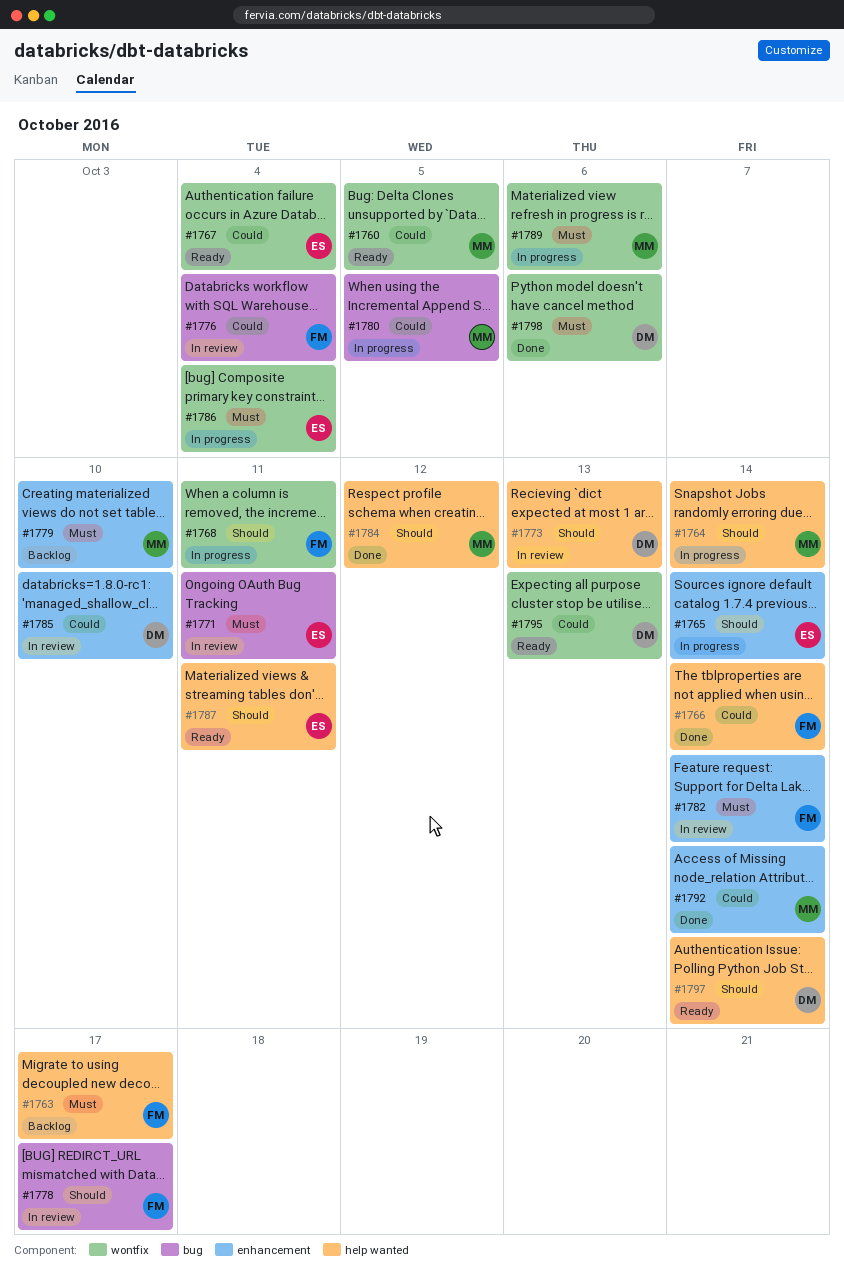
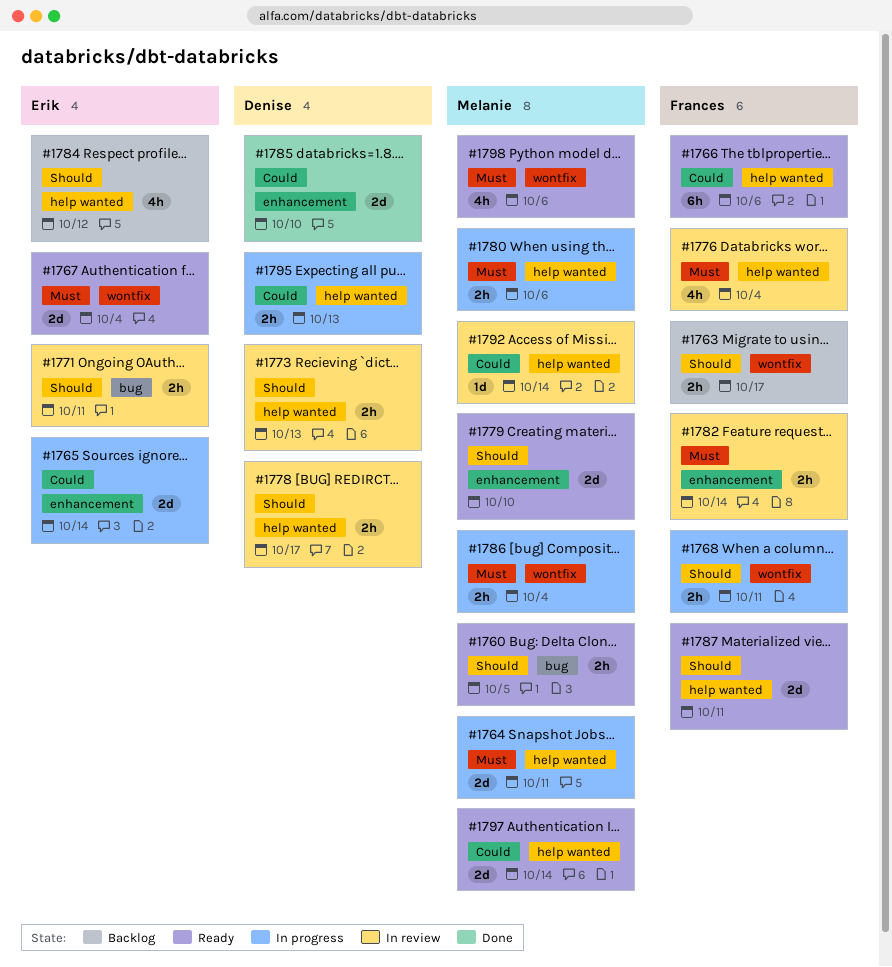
#1760, priority: Could -> Should
#1760, label: wontfix -> bug
#1763, priority: Must -> Should
#1763, label: help wanted -> wontfix
#1764, priority: Should -> Must
#1764, due: Oct 14 -> Oct 11
#1765, priority: Should -> Could
#1766, status: Done -> Ready
#1766, due: Oct 14 -> Oct 6
#1767, priority: Could -> Must
#1771, priority: Must -> Should
#1776, priority: Could -> Must
#1776, label: bug -> help wanted
#1778, owner: Frances -> Denise
#1778, label: bug -> help wanted
#1779, status: Backlog -> Ready
#1779, priority: Must -> Should
#1780, priority: Could -> Must
#1780, label: bug -> help wanted
#1780, due: Oct 5 -> Oct 6
#1784, status: Done -> Backlog
#1784, owner: Melanie -> Erik
#1785, status: In review -> Done
#1786, owner: Erik -> Melanie
#1787, owner: Erik -> Frances
#1789: present -> none
#1792, status: Done -> In review
#1792, label: enhancement -> help wanted
#1795, status: Ready -> In progress
#1795, label: wontfix -> help wanted
#1797, owner: Denise -> Melanie
#1797, priority: Should -> Could
#1798, status: Done -> Ready
#1798, owner: Denise -> Melanie

